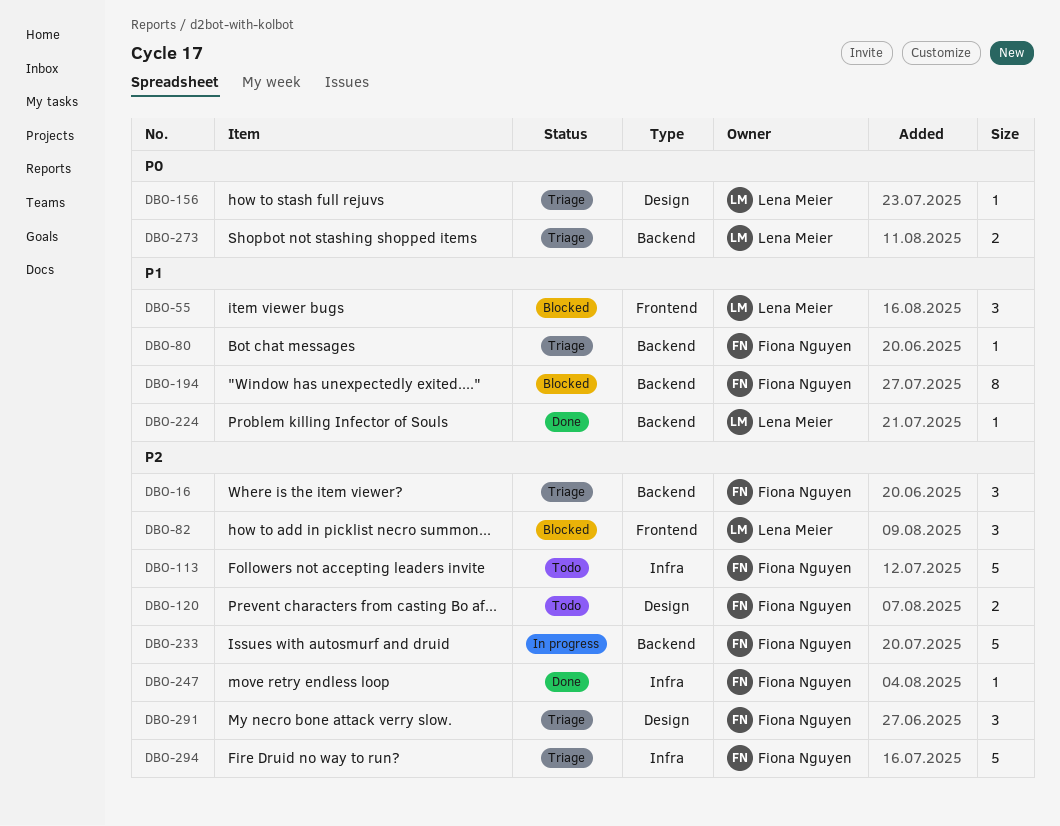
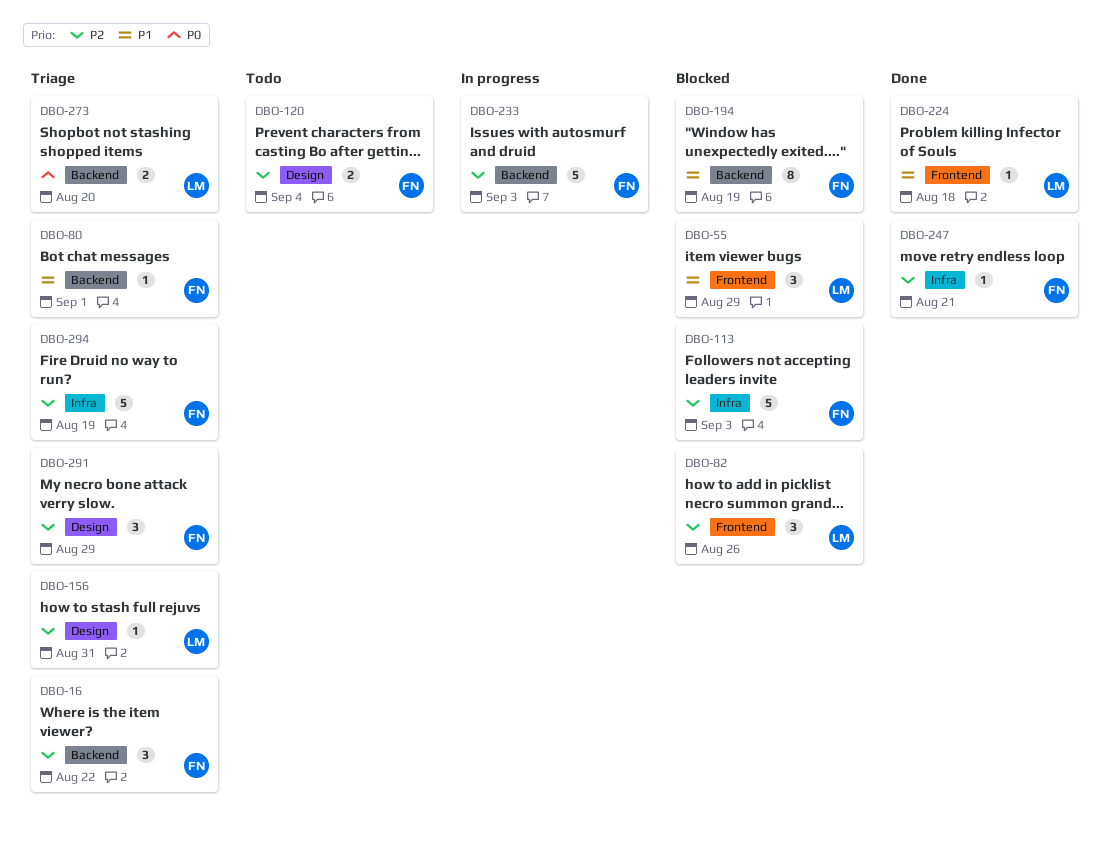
DBO-113, status: Todo -> Blocked
DBO-156, priority: P0 -> P2
DBO-224, label: Backend -> Frontend

